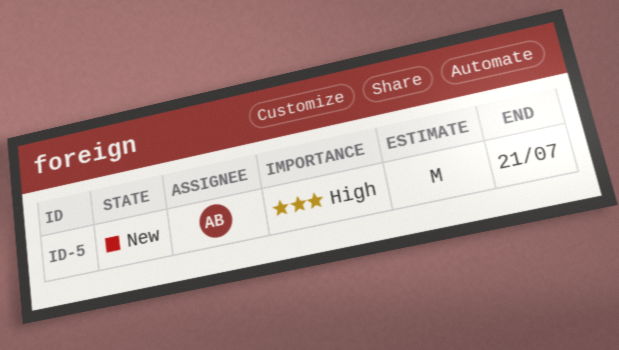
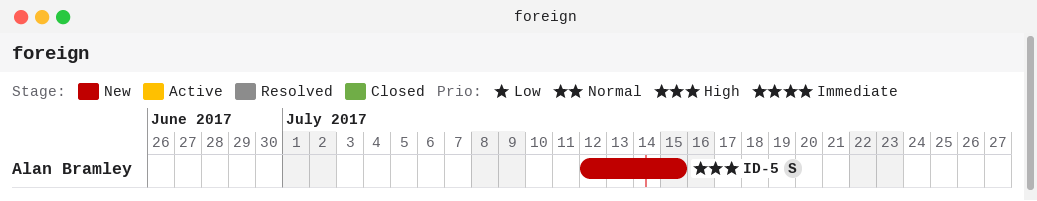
ID-5, estimate: M -> S
ID-5, due: Jul 21 -> Jul 15

